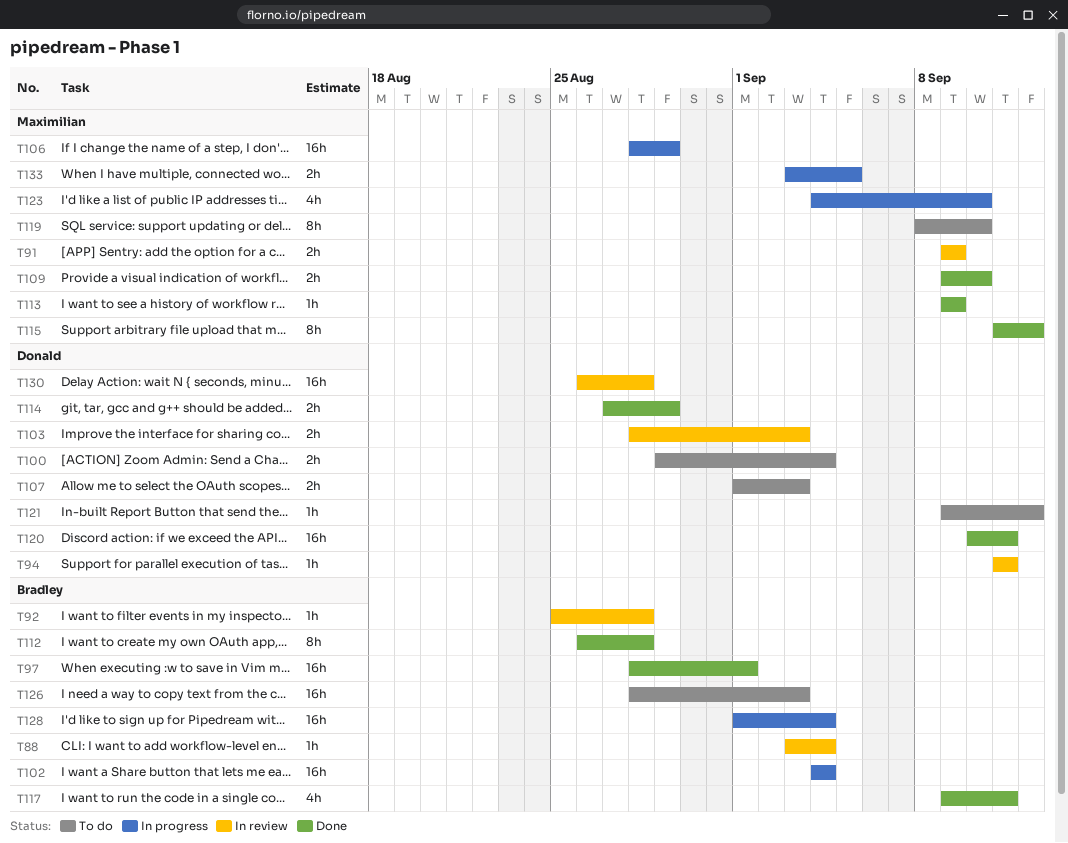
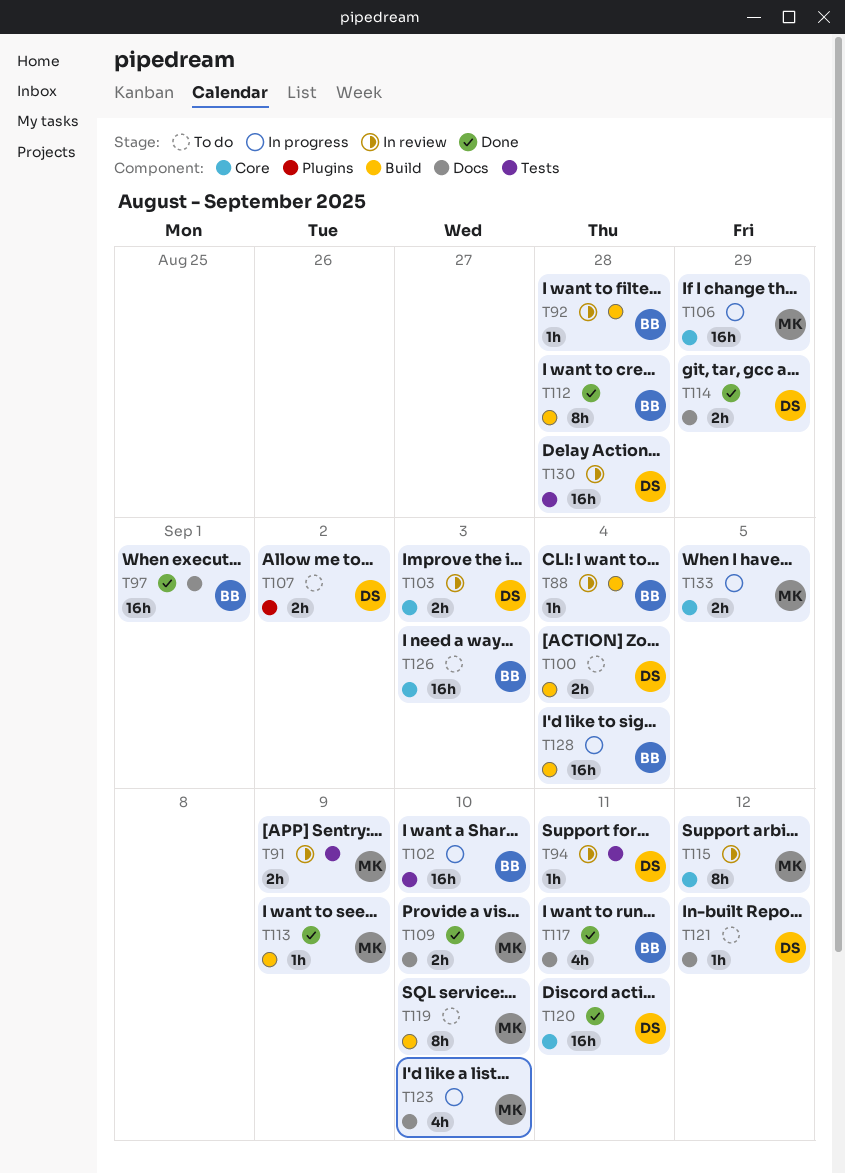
T102, due: Sep 4 -> Sep 10
T107, due: Sep 3 -> Sep 2
T115, status: Done -> In review

